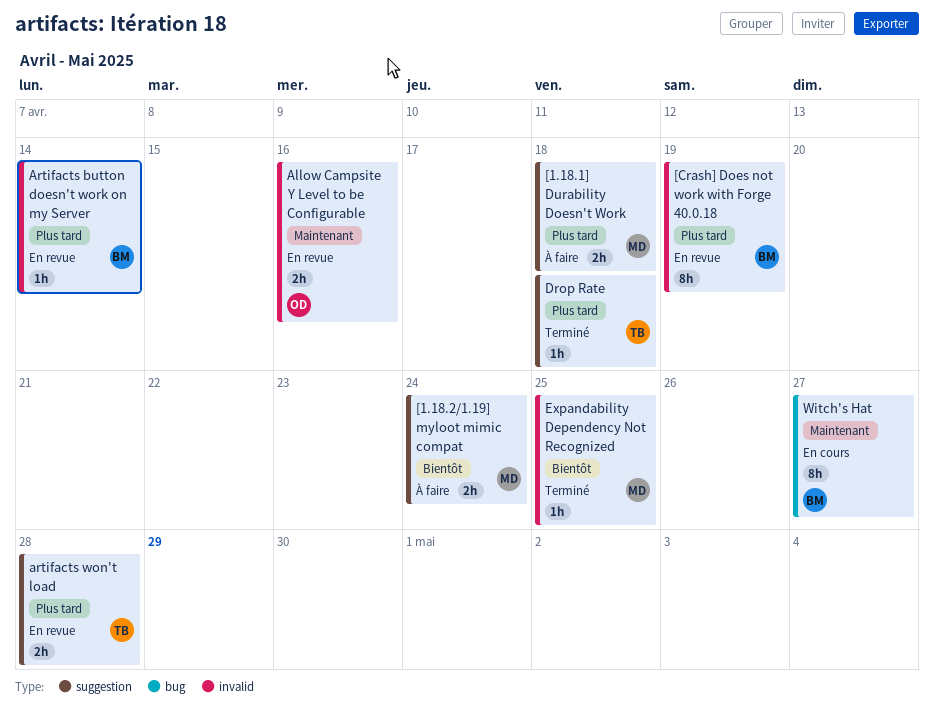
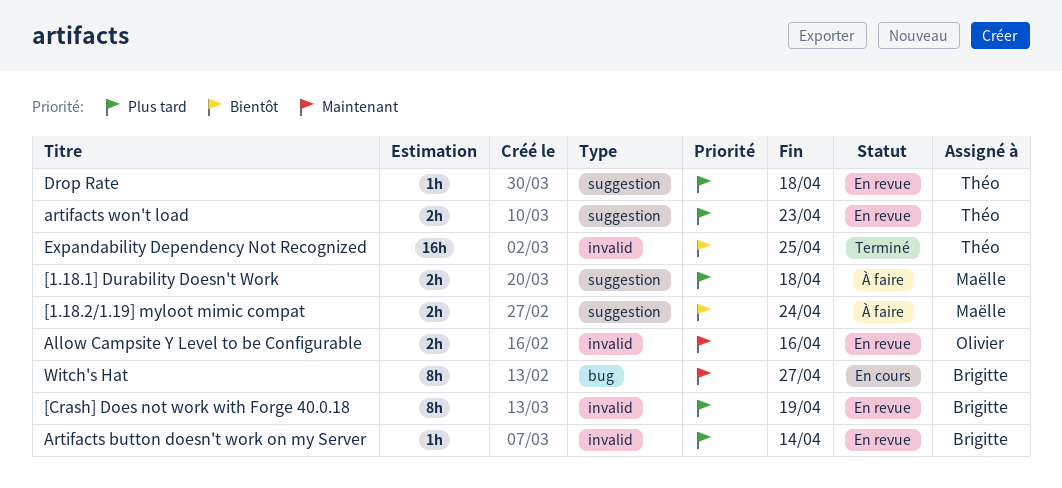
artifacts won't load, due: Apr 28 -> Apr 23
Drop Rate, status: Terminé -> En revue
Expandability Dependency Not Recognized, owner: Maëlle -> Théo
Expandability Dependency Not Recognized, estimate: 1h -> 16h

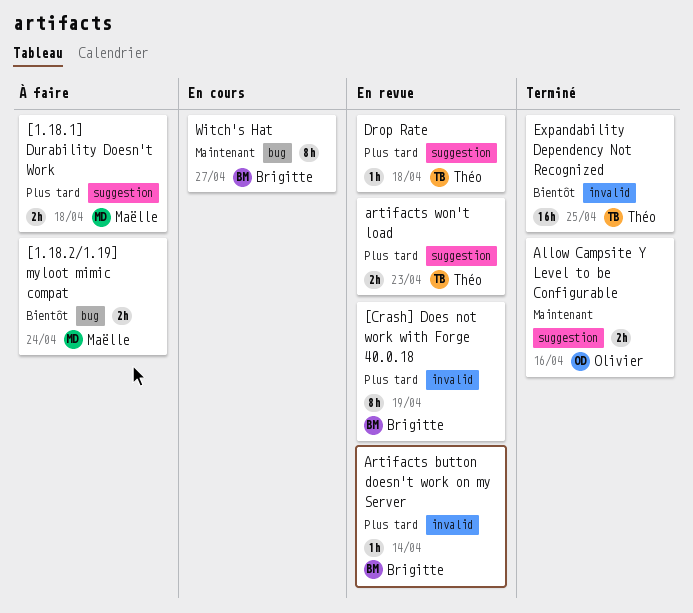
[1.18.2/1.19] myloot mimic compat, label: suggestion -> bug
Allow Campsite Y Level to be Configurable, status: En revue -> Terminé
Allow Campsite Y Level to be Configurable, label: invalid -> suggestion

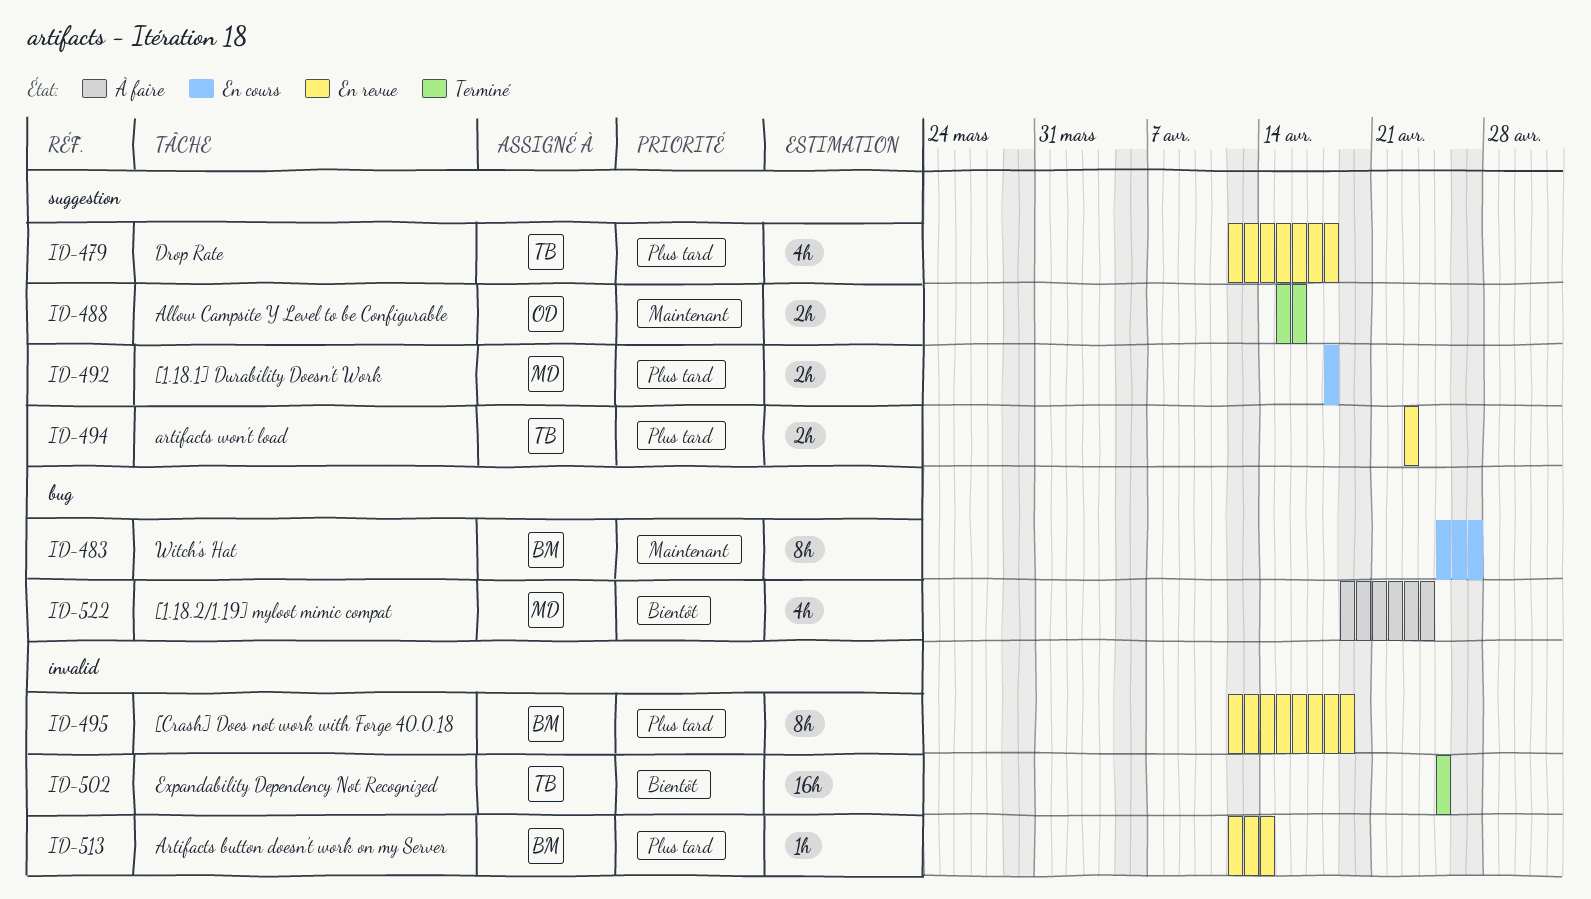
[1.18.1] Durability Doesn't Work, status: À faire -> En cours
[1.18.2/1.19] myloot mimic compat, estimate: 2h -> 4h
Drop Rate, estimate: 1h -> 4h

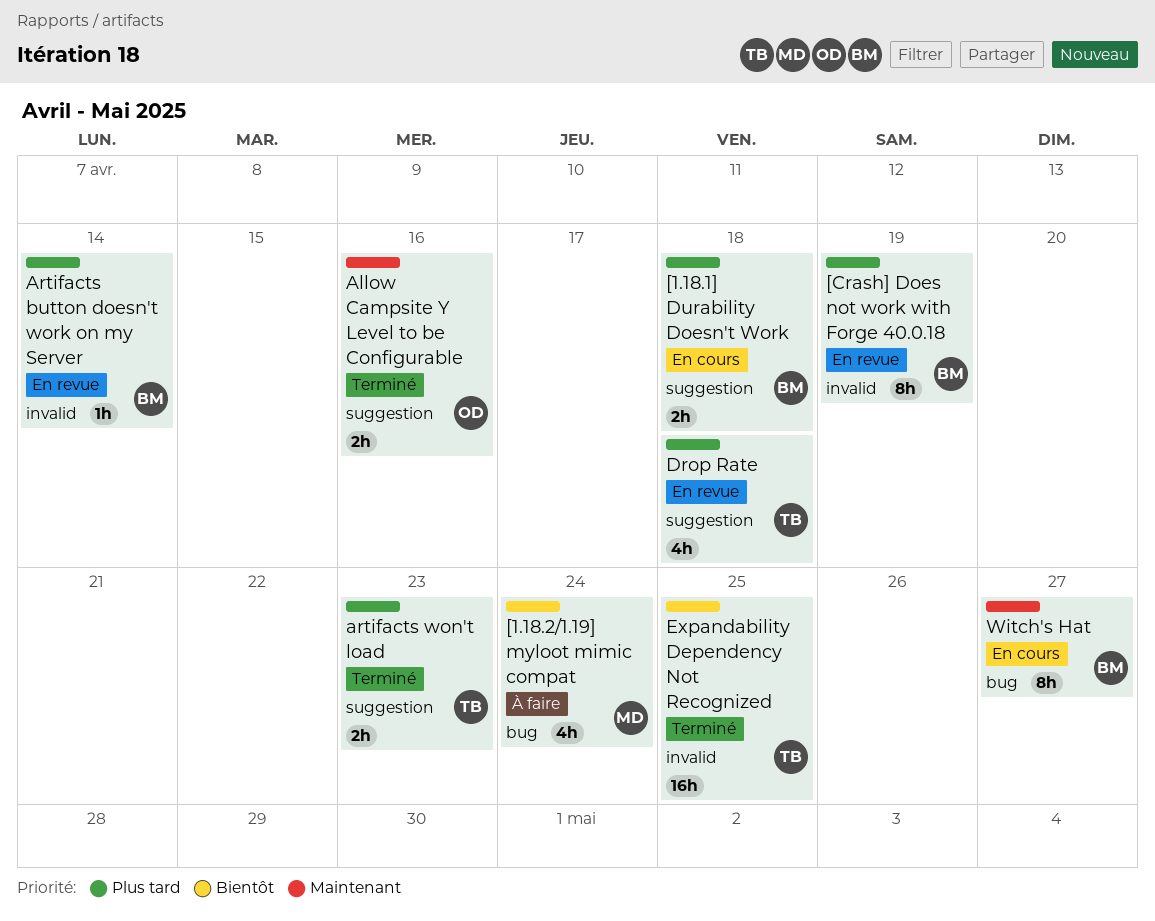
[1.18.1] Durability Doesn't Work, owner: MD -> BM
artifacts won't load, status: En revue -> Terminé

